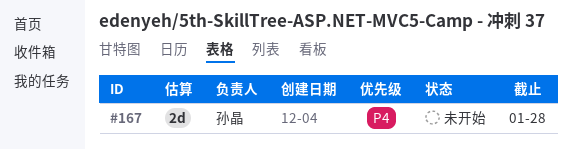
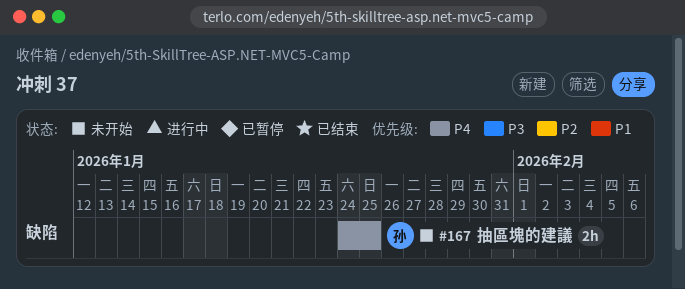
#167, estimate: 2d -> 2h
#167, due: Jan 28 -> Jan 25

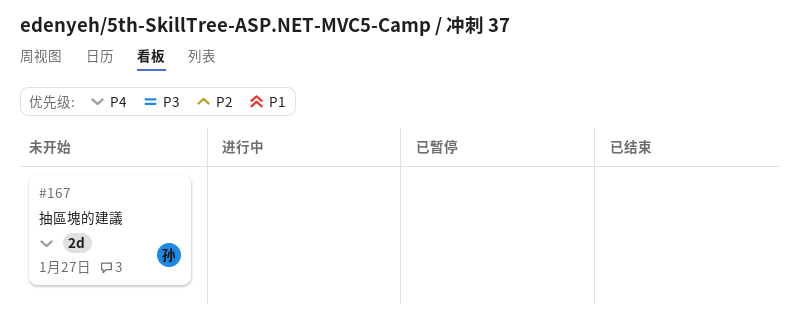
#167, estimate: 2h -> 2d
#167, due: Jan 25 -> Jan 27

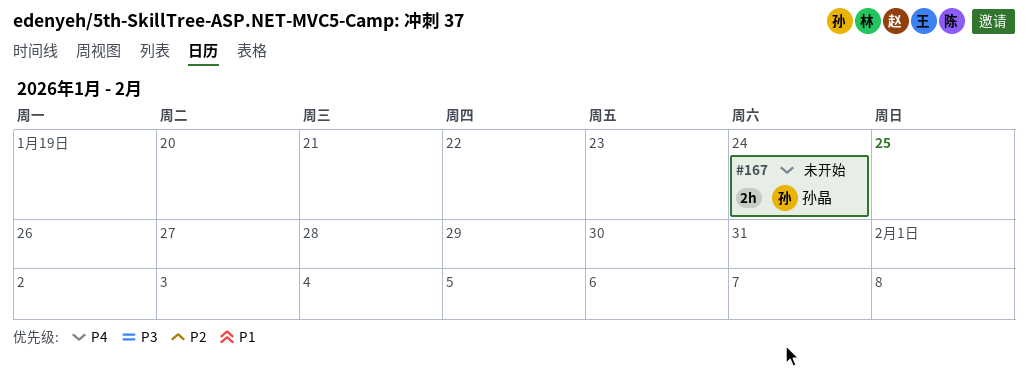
#167, estimate: 2d -> 2h
#167, due: Jan 27 -> Jan 24

